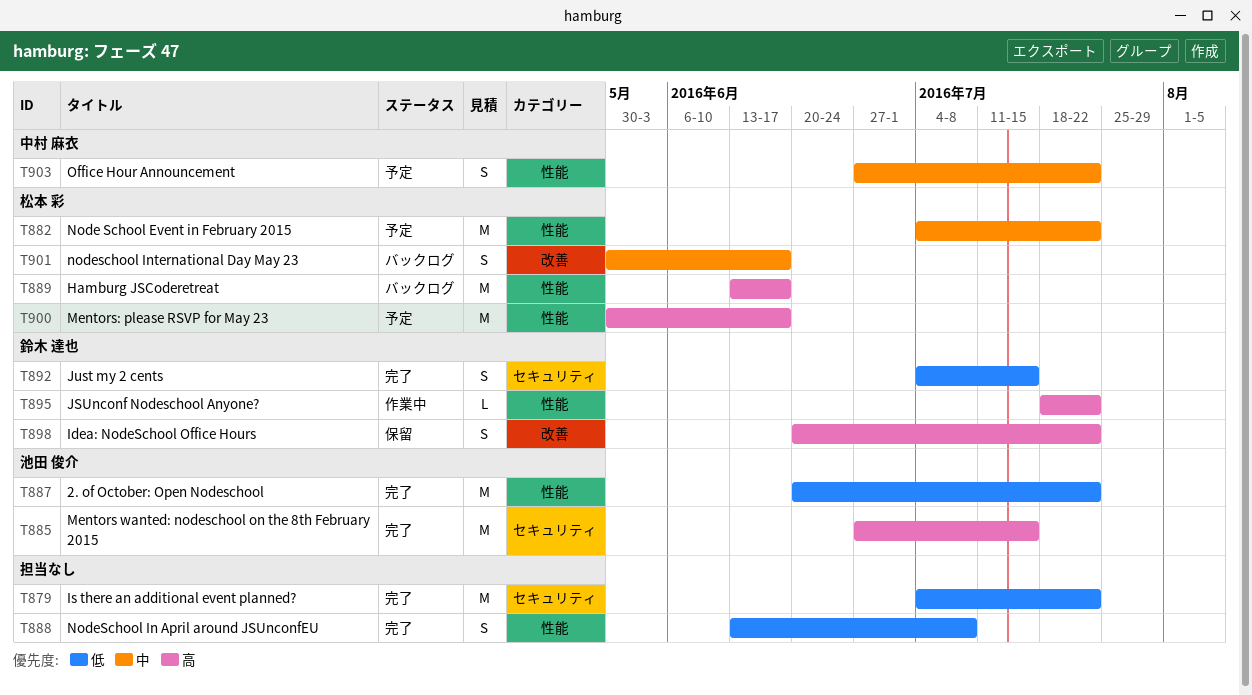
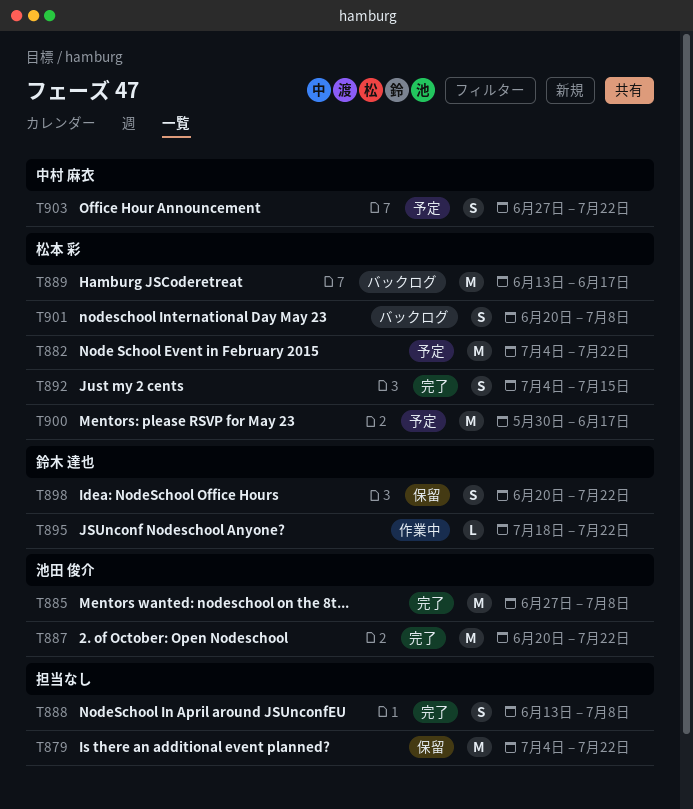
T879, status: 完了 -> 保留
T885, due: Jul 15 -> Jul 8
T892, owner: 鈴木 達也 -> 松本 彩
T901, start: May 30 -> Jun 20
T901, due: Jun 17 -> Jul 8

